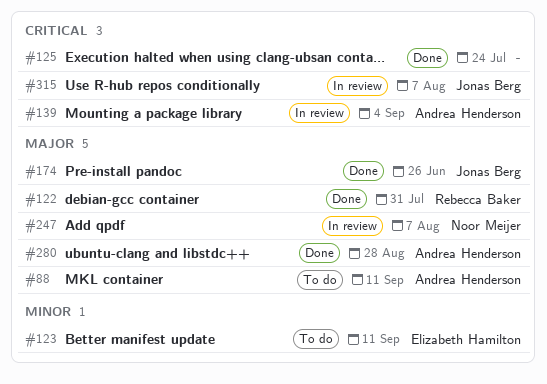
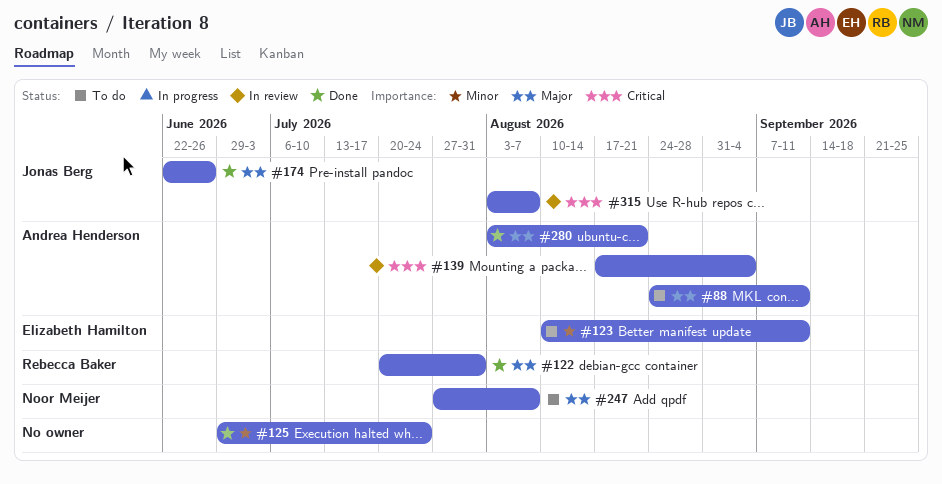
#125, priority: Critical -> Minor
#247, status: In review -> To do
#280, due: Aug 28 -> Aug 21

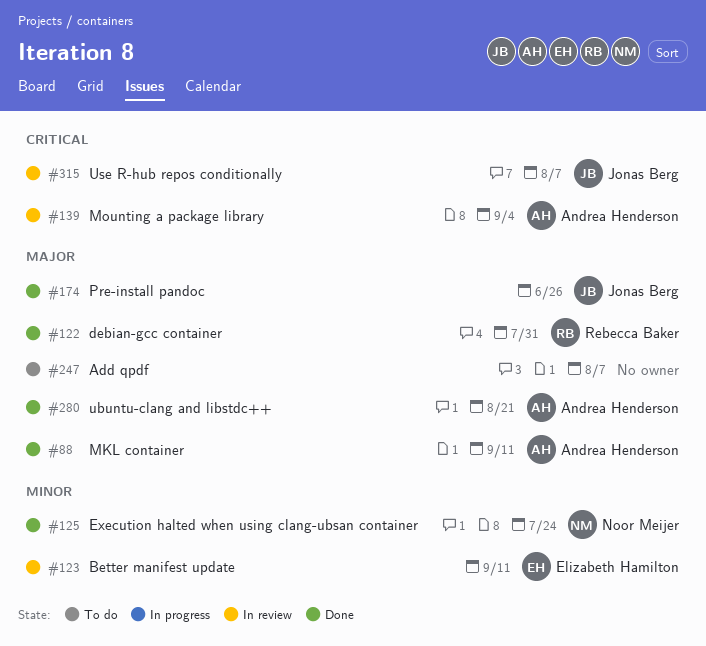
#88, status: To do -> Done
#123, status: To do -> In review
#125, owner: none -> Noor Meijer
#247, owner: Noor Meijer -> none

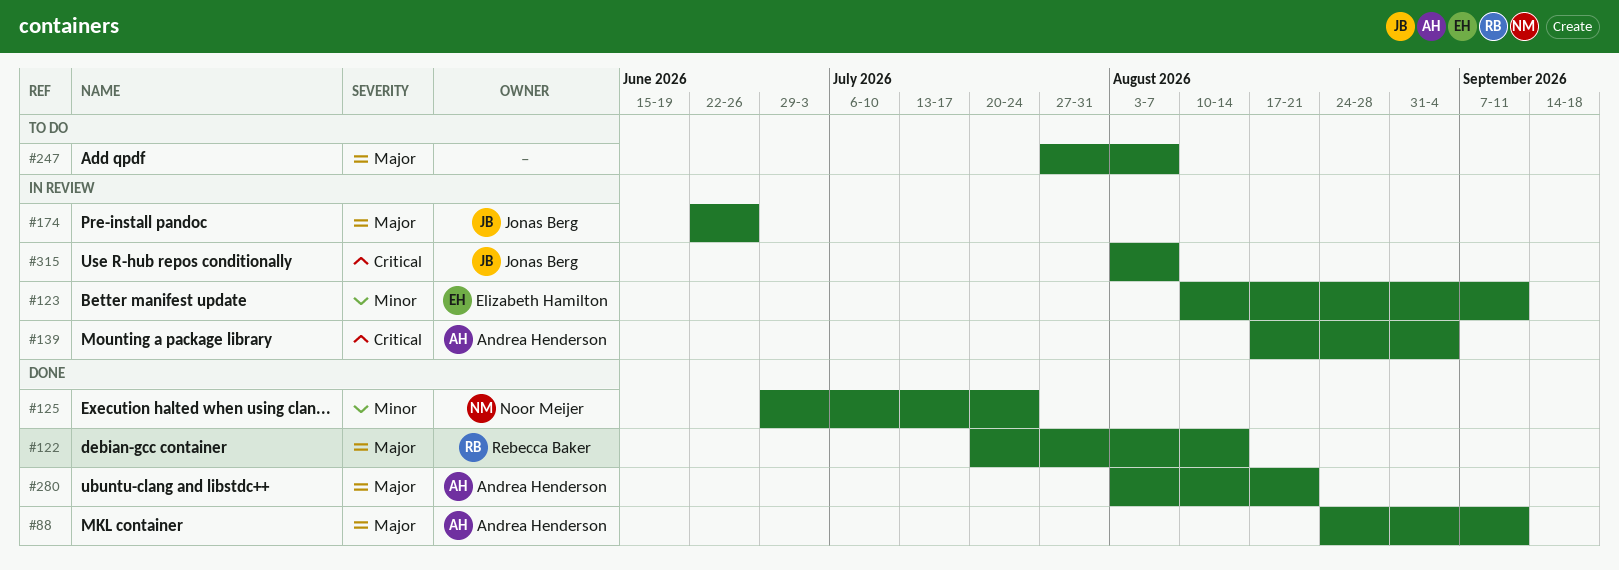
#122, due: Jul 31 -> Aug 14
#174, status: Done -> In review

